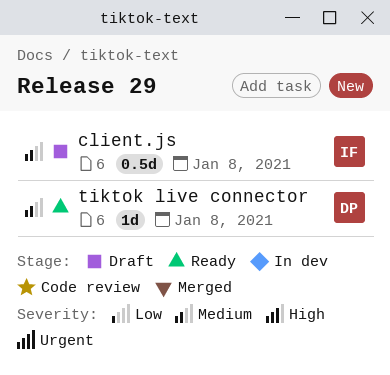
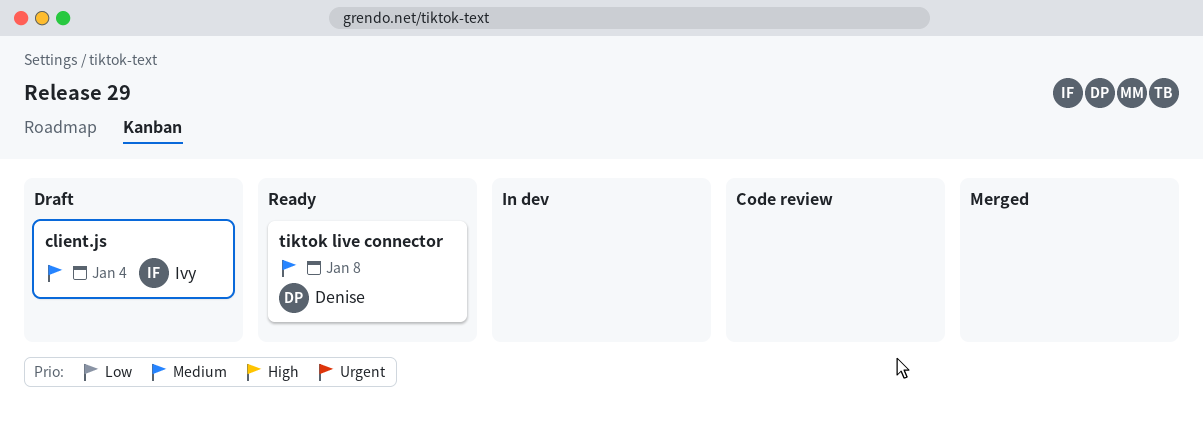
client.js, due: Jan 8 -> Jan 4

